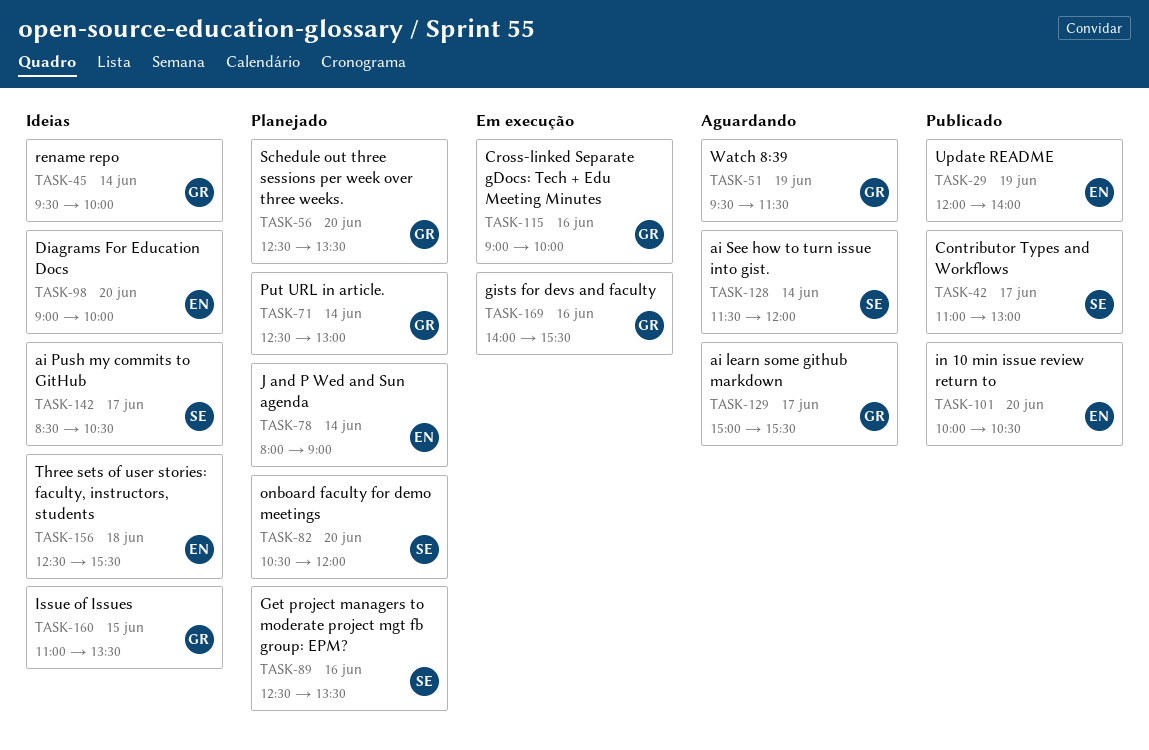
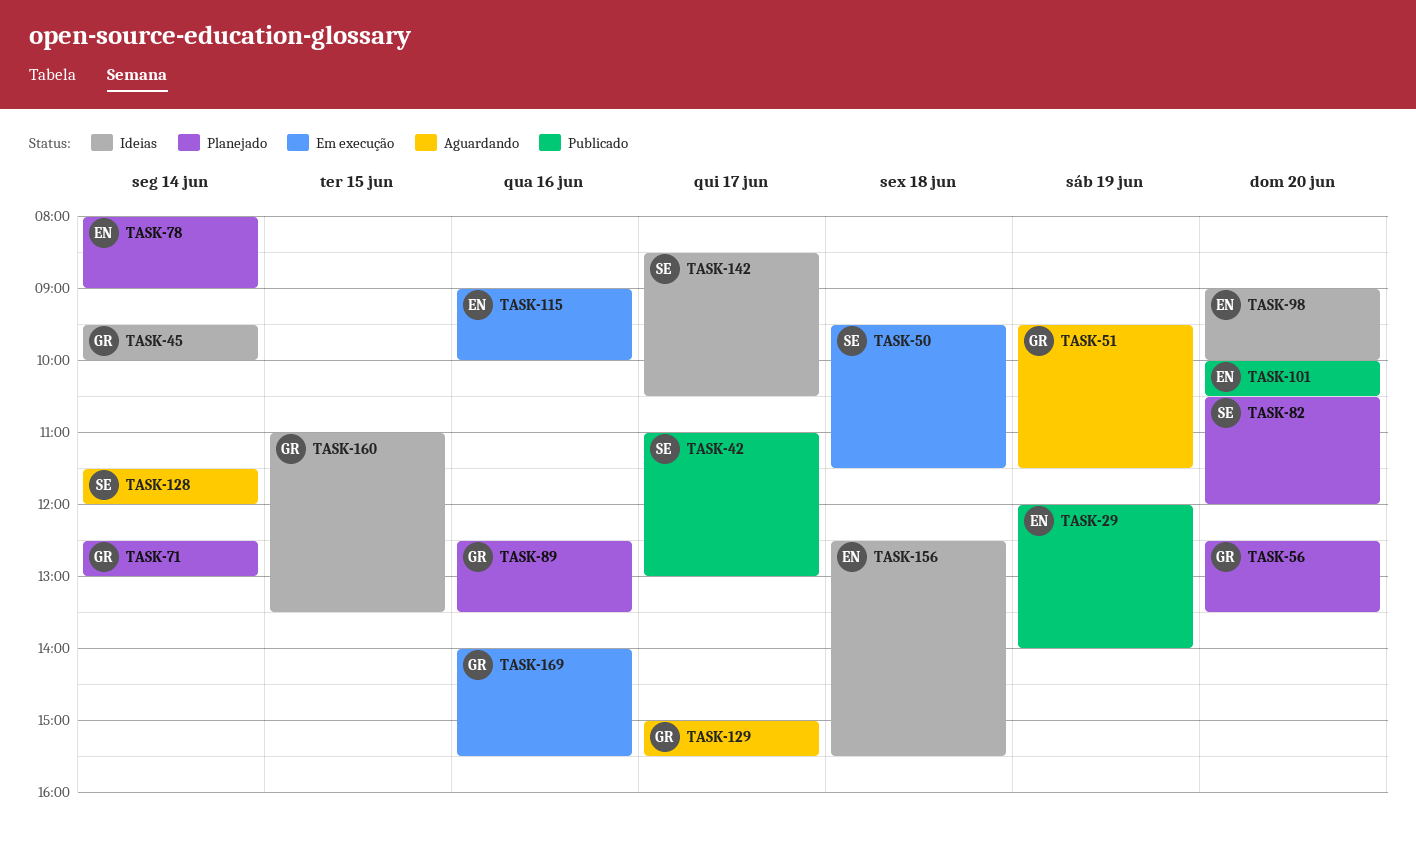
TASK-50: none -> present
TASK-89, owner: SE -> GR
TASK-115, owner: GR -> EN

